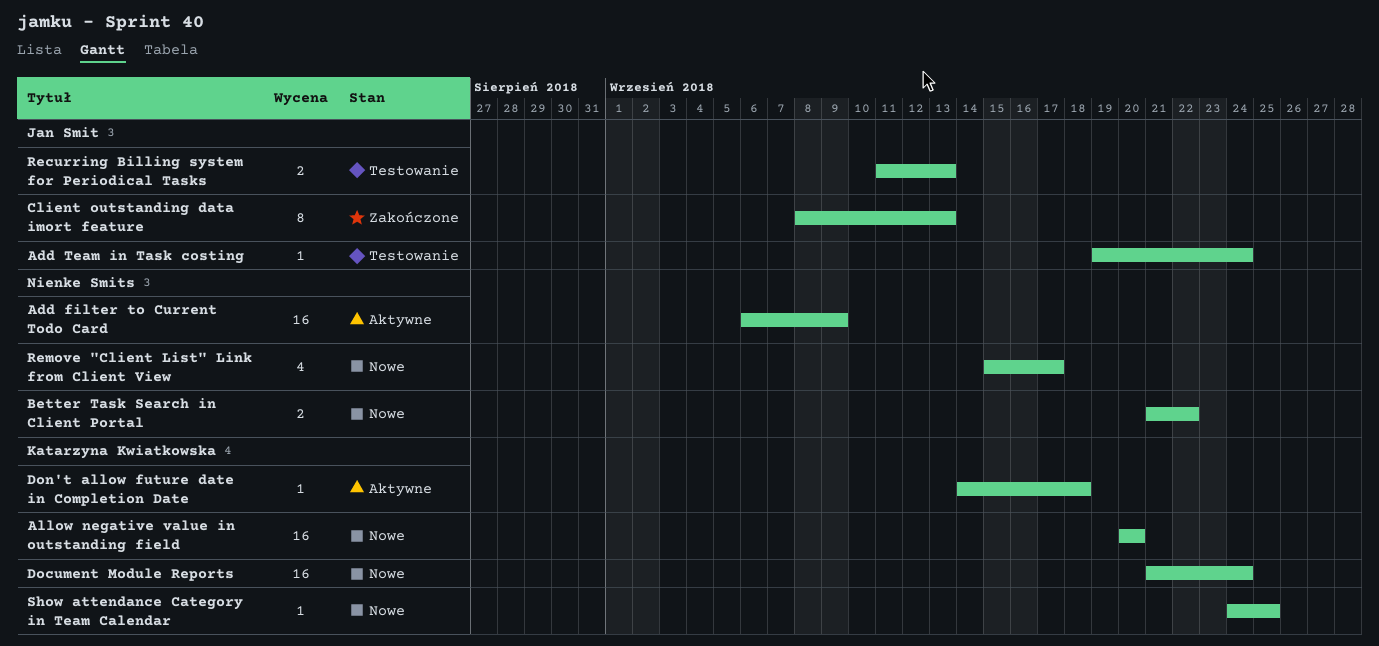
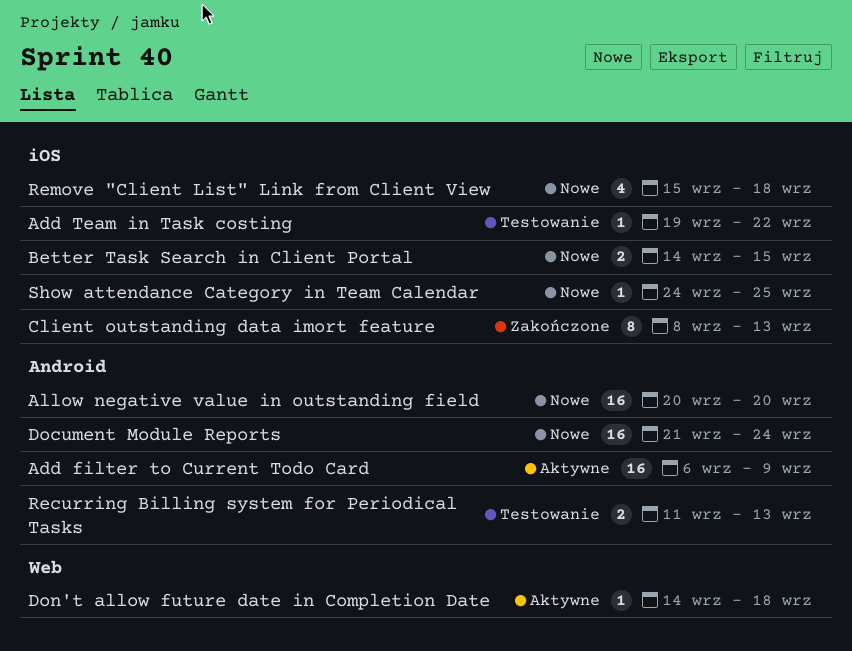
Add Team in Task costing, due: Sep 24 -> Sep 22
Better Task Search in Client Portal, start: Sep 21 -> Sep 14
Better Task Search in Client Portal, due: Sep 22 -> Sep 15
Remove "Client List" Link from Client View, due: Sep 17 -> Sep 18

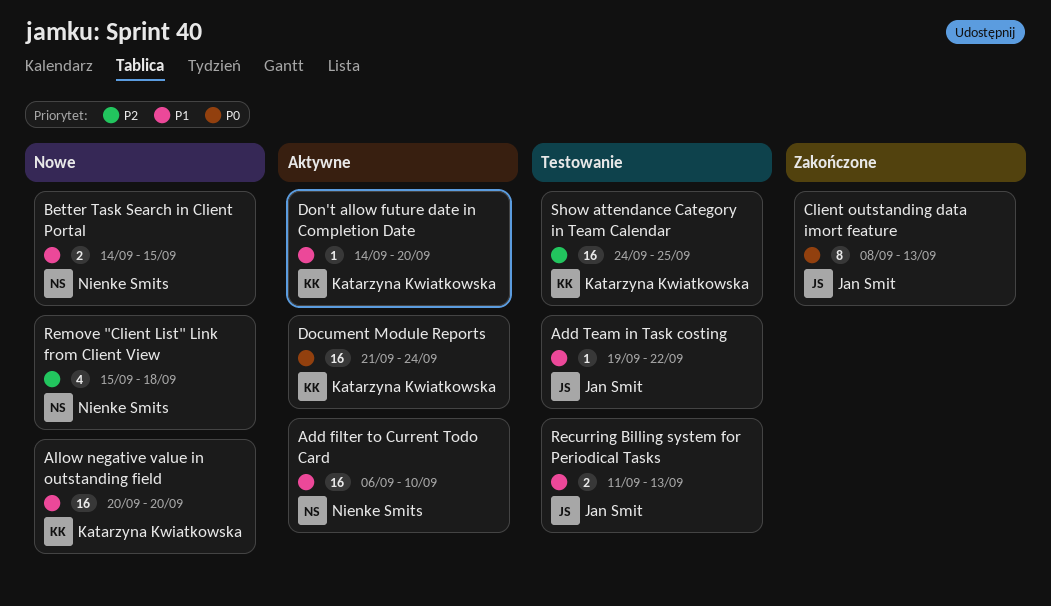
Add filter to Current Todo Card, due: Sep 9 -> Sep 10
Document Module Reports, status: Nowe -> Aktywne
Don't allow future date in Completion Date, due: Sep 18 -> Sep 20
Show attendance Category in Team Calendar, status: Nowe -> Testowanie
Show attendance Category in Team Calendar, estimate: 1 -> 16

